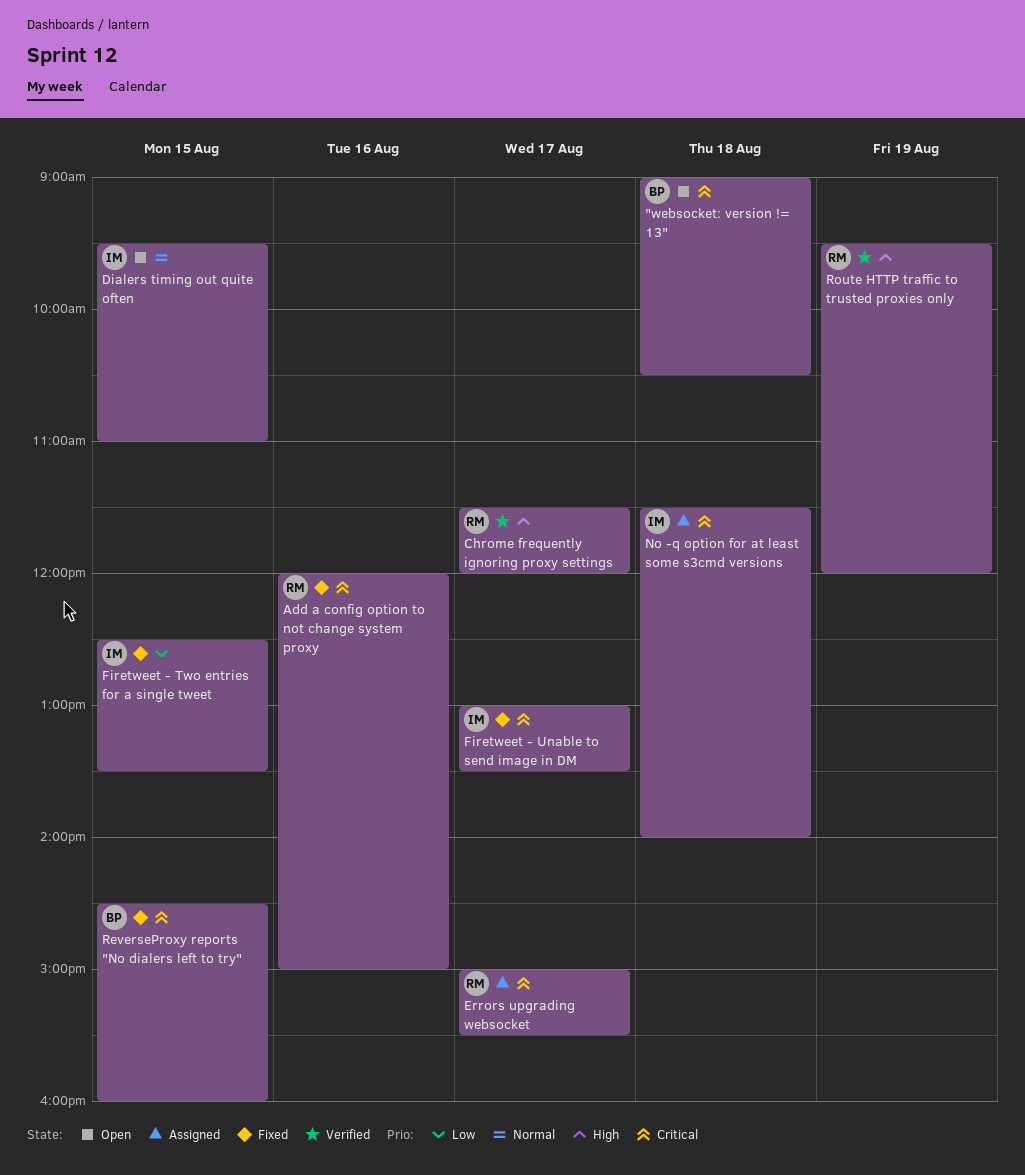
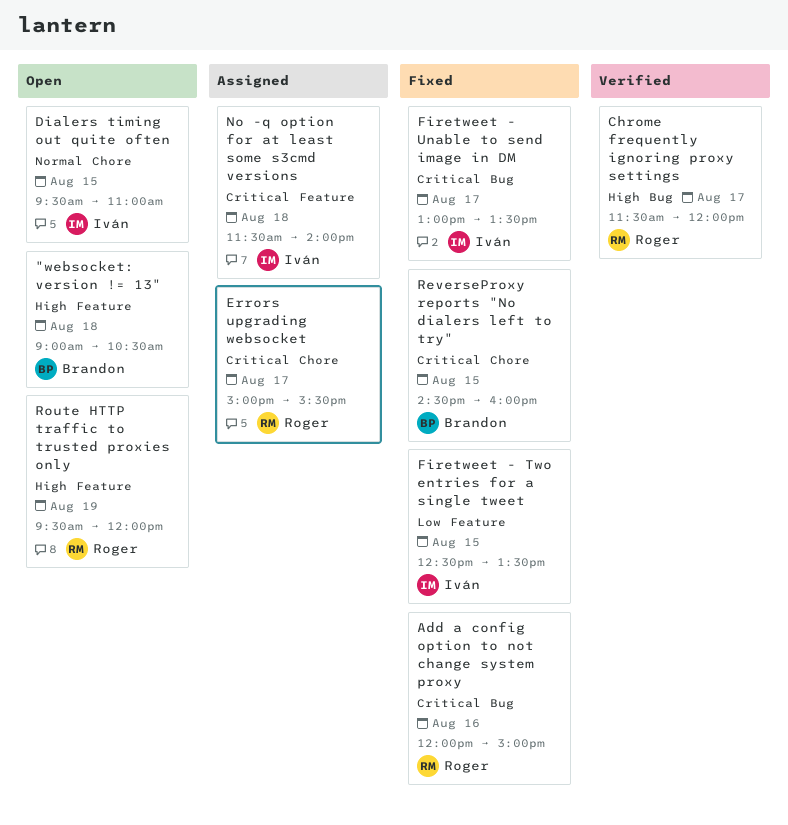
"websocket: version != 13", priority: Critical -> High
Route HTTP traffic to trusted proxies only, status: Verified -> Open

